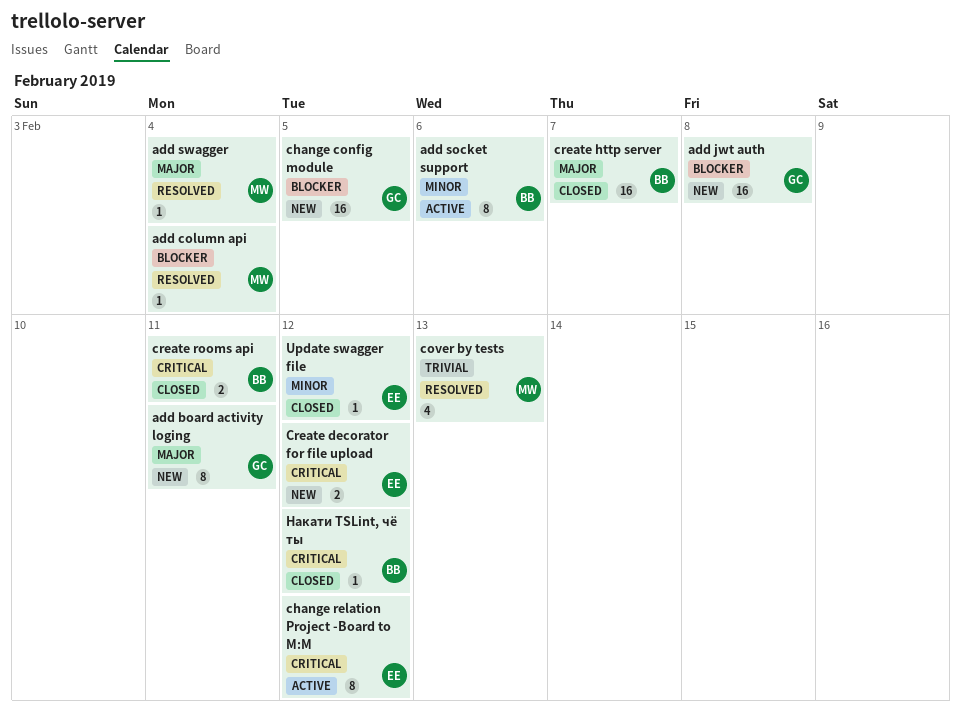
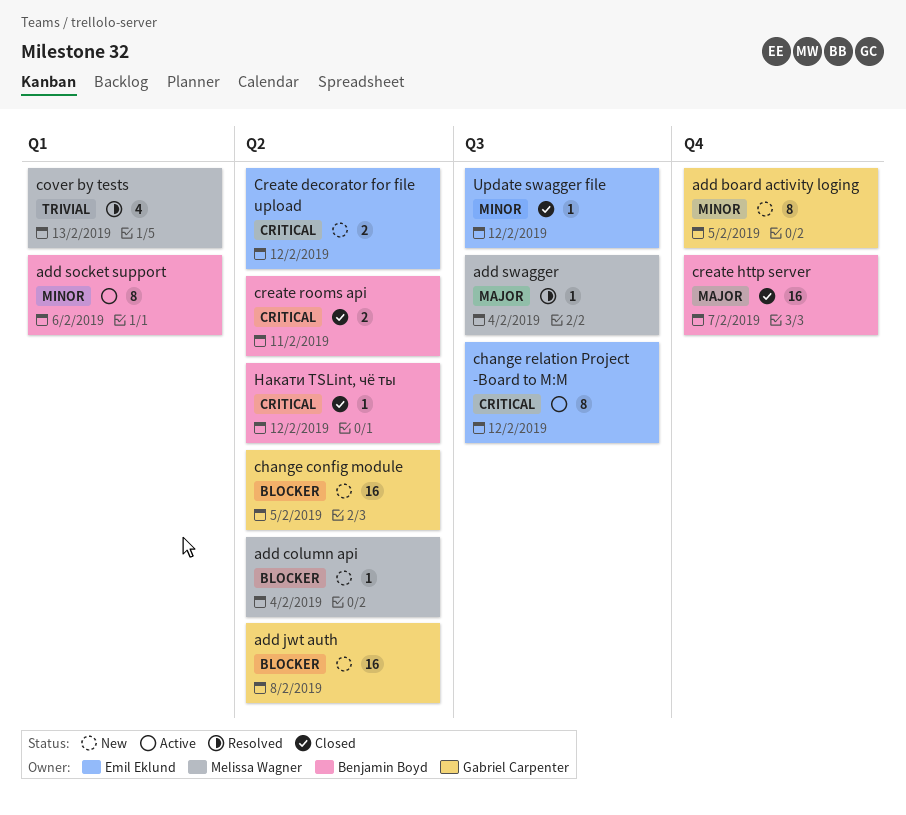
add board activity loging, priority: Major -> Minor
add board activity loging, due: Feb 11 -> Feb 5
add column api, status: Resolved -> New

